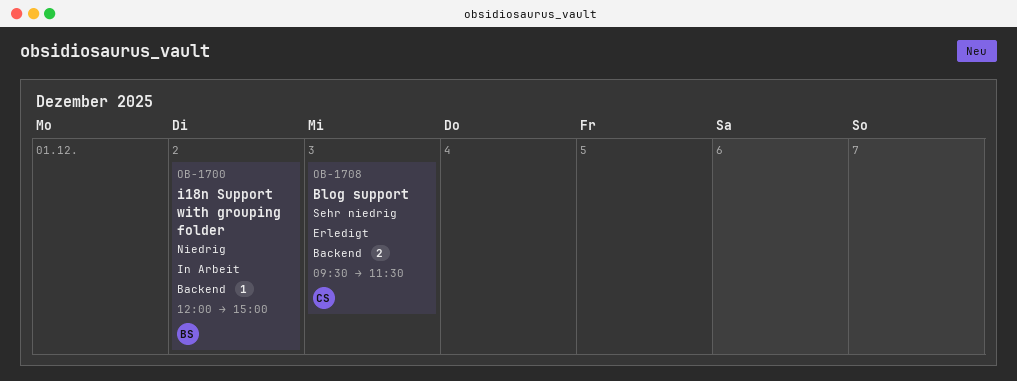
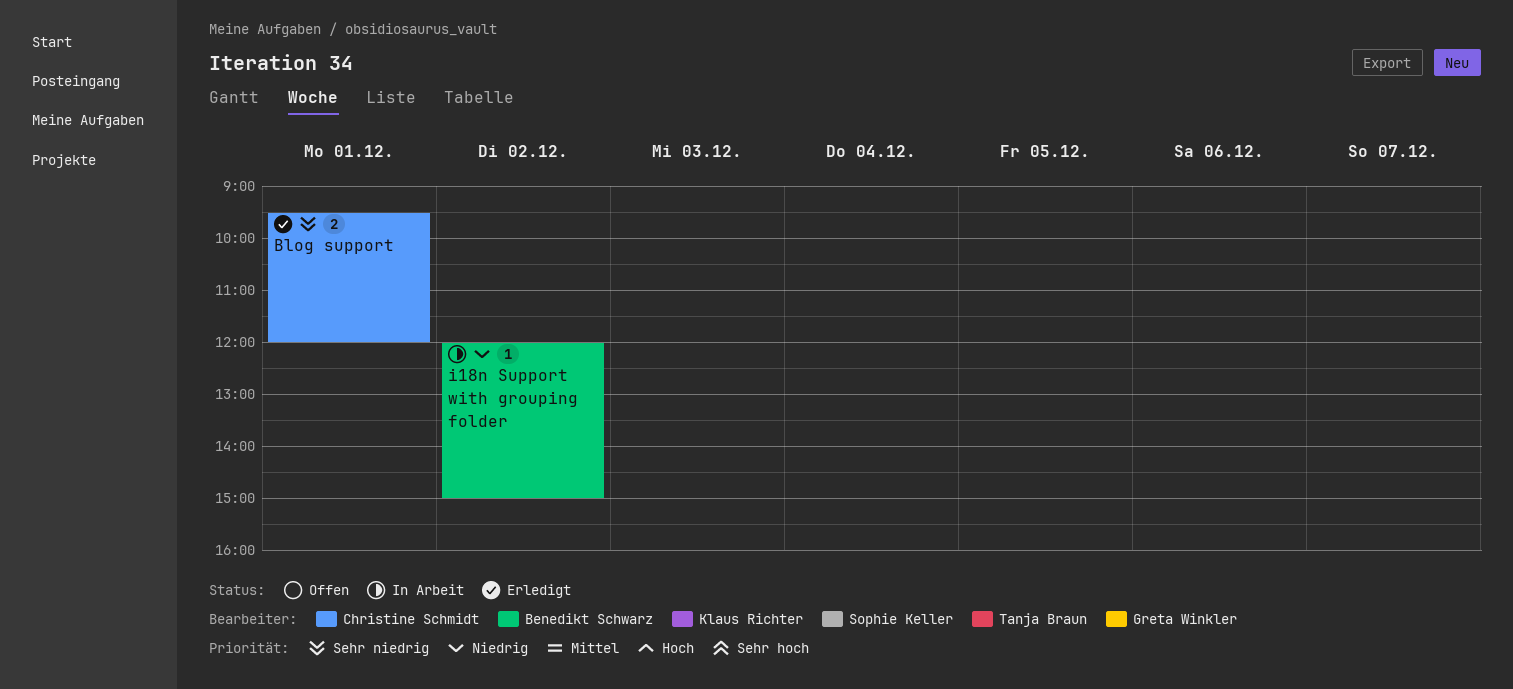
Blog support, day: Dec 3 -> Dec 1
Blog support, ends: 11:30 -> 12:00

